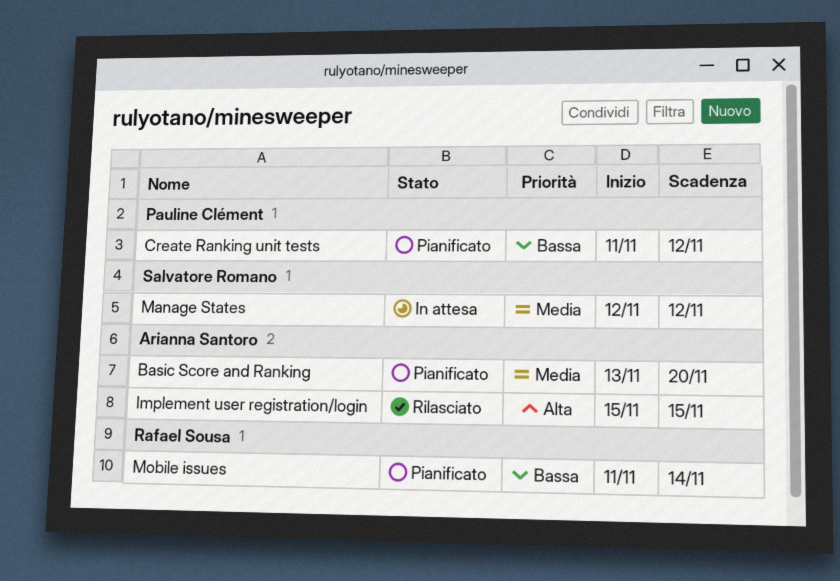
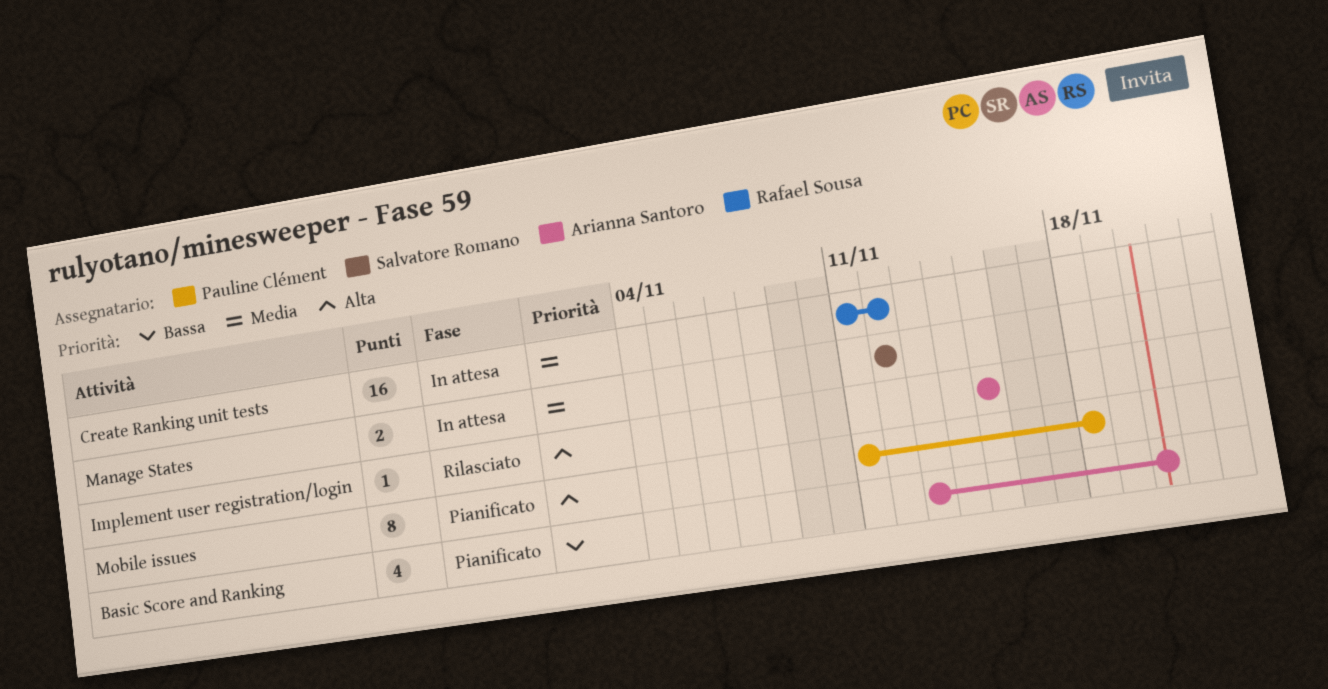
Basic Score and Ranking, priority: Media -> Bassa
Create Ranking unit tests, status: Pianificato -> In attesa
Create Ranking unit tests, owner: Pauline Clément -> Rafael Sousa
Create Ranking unit tests, priority: Bassa -> Media
Mobile issues, owner: Rafael Sousa -> Pauline Clément
Mobile issues, priority: Bassa -> Alta
Mobile issues, due: Nov 14 -> Nov 18

